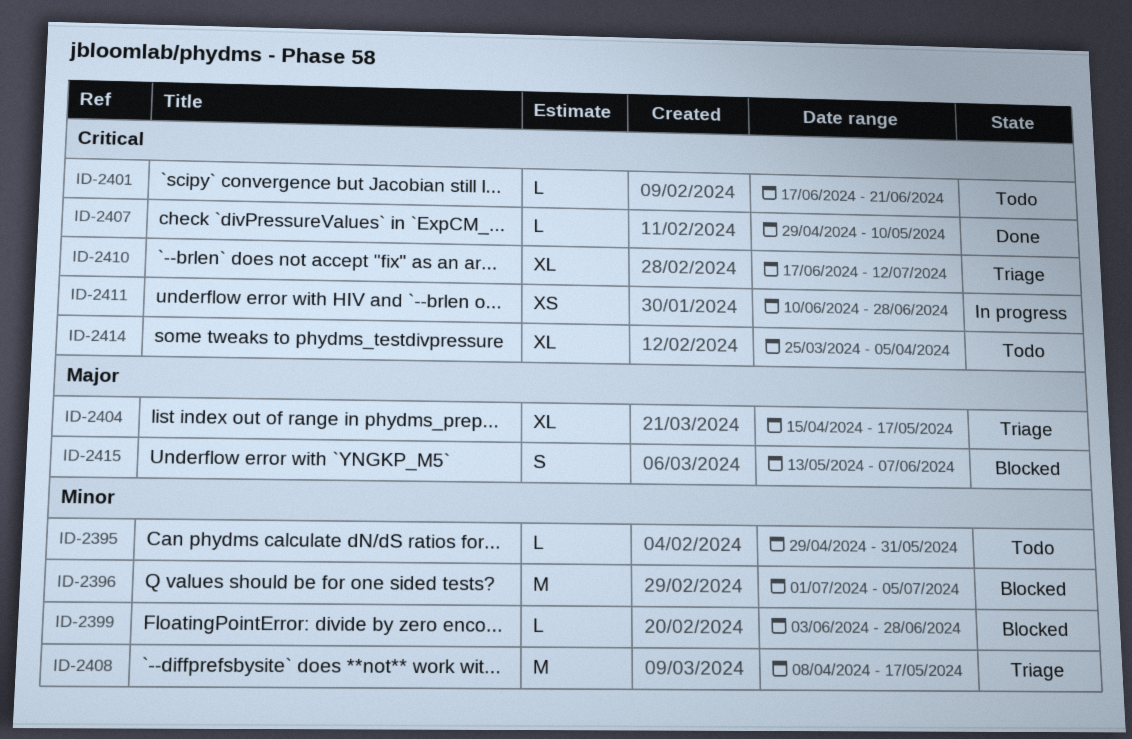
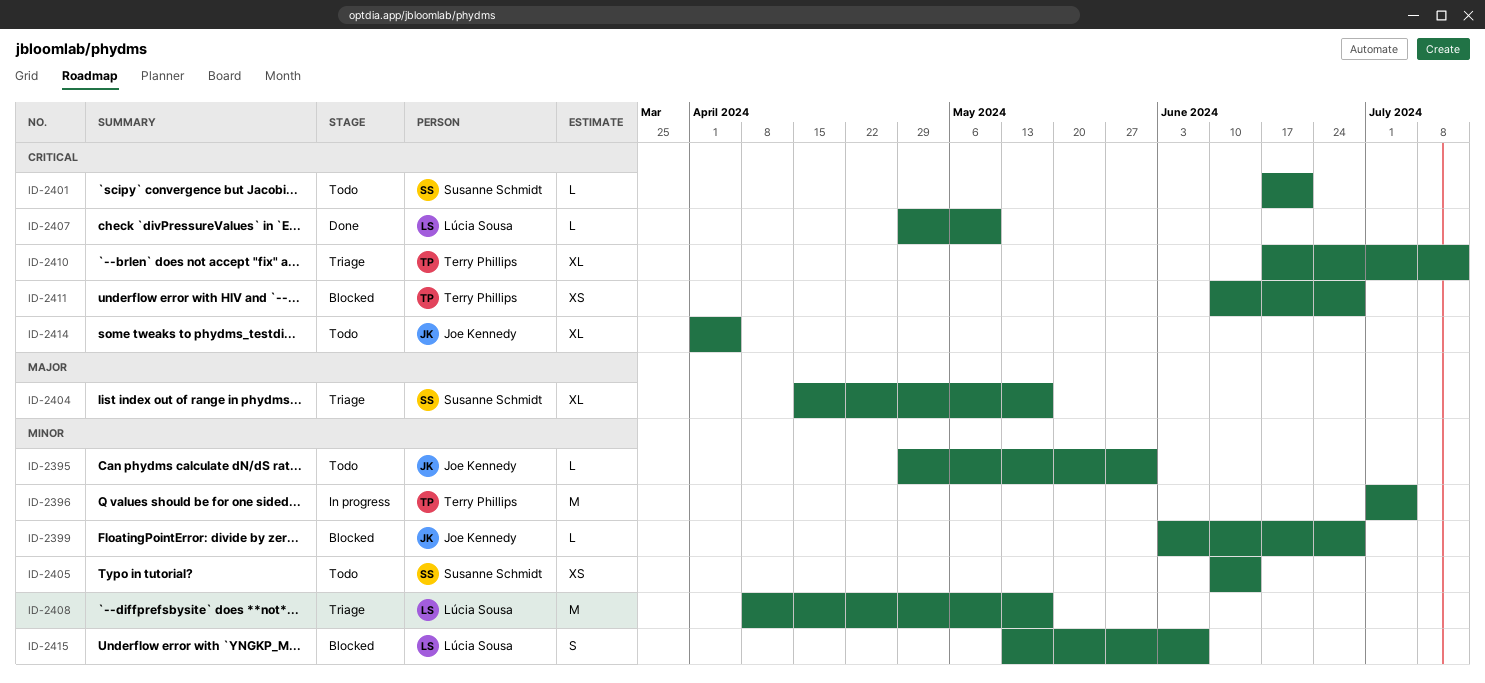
ID-2396, status: Blocked -> In progress
ID-2405: none -> present
ID-2411, status: In progress -> Blocked
ID-2414, start: Mar 25 -> Apr 1
ID-2415, priority: Major -> Minor

